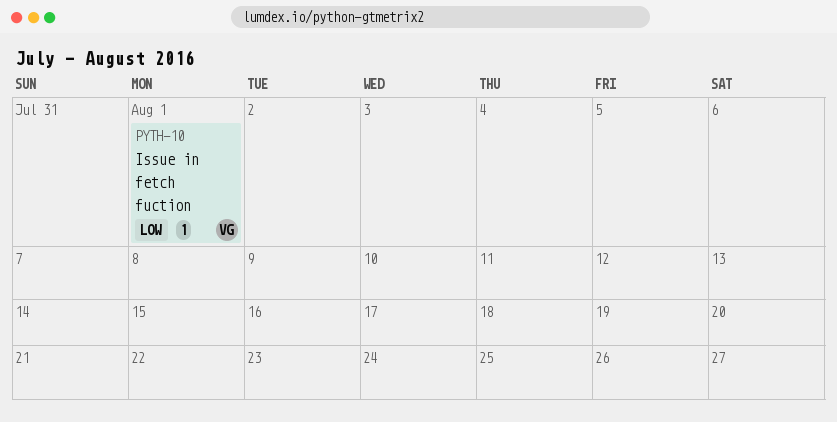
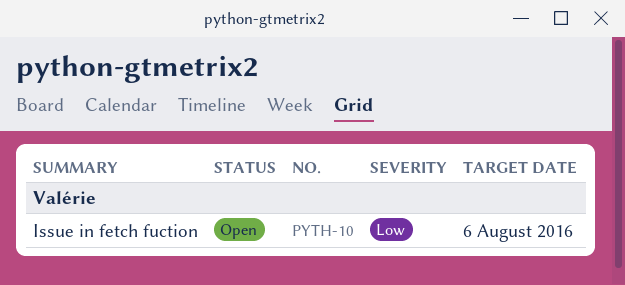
PYTH-10, due: Aug 1 -> Aug 6

